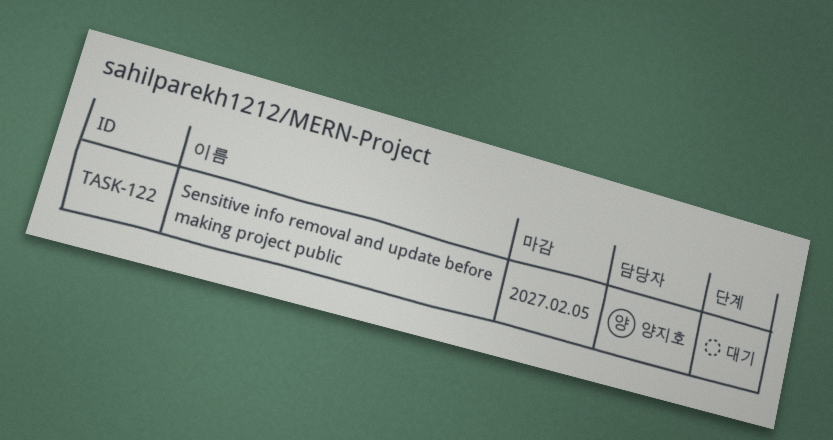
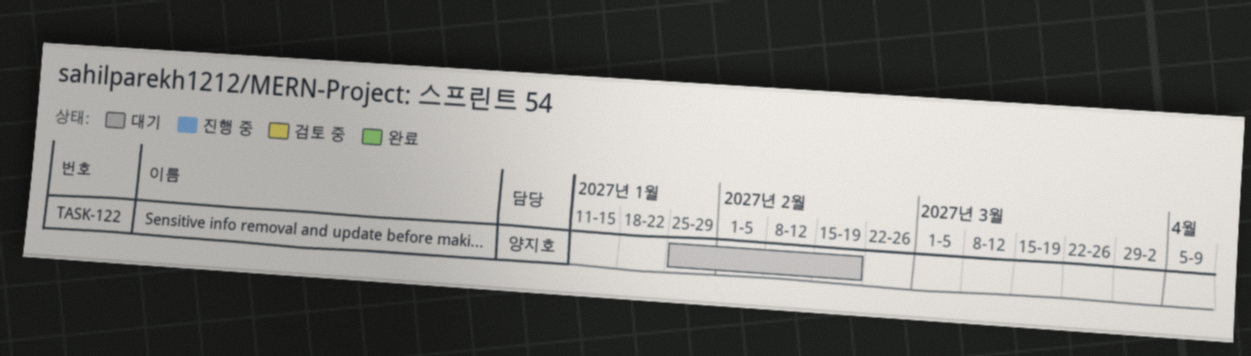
TASK-122, due: Feb 5 -> Feb 19

